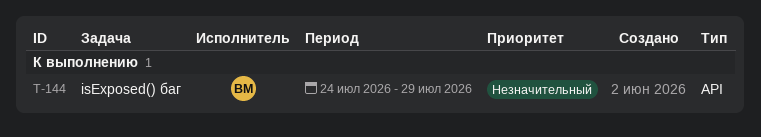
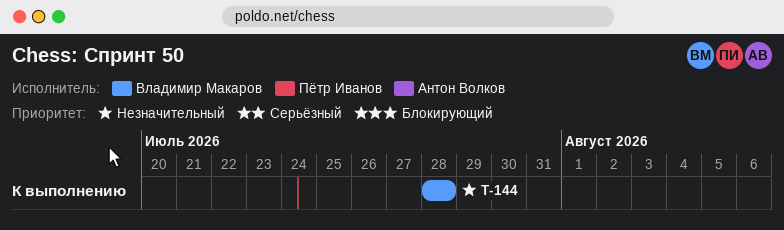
T-144, start: Jul 24 -> Jul 28
T-144, due: Jul 29 -> Jul 28

